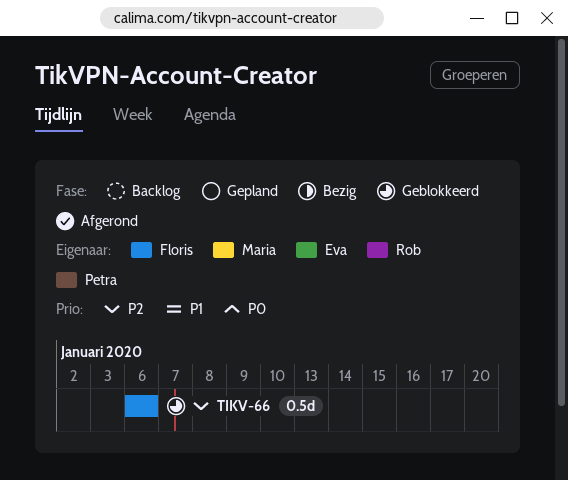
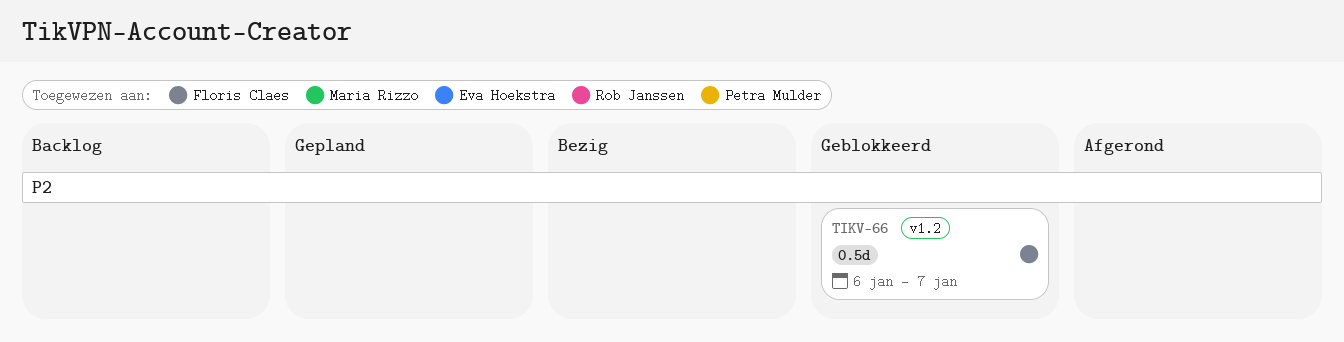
TIKV-66, due: Jan 6 -> Jan 7

